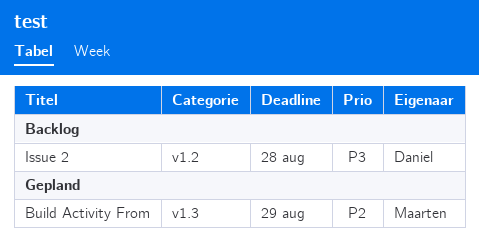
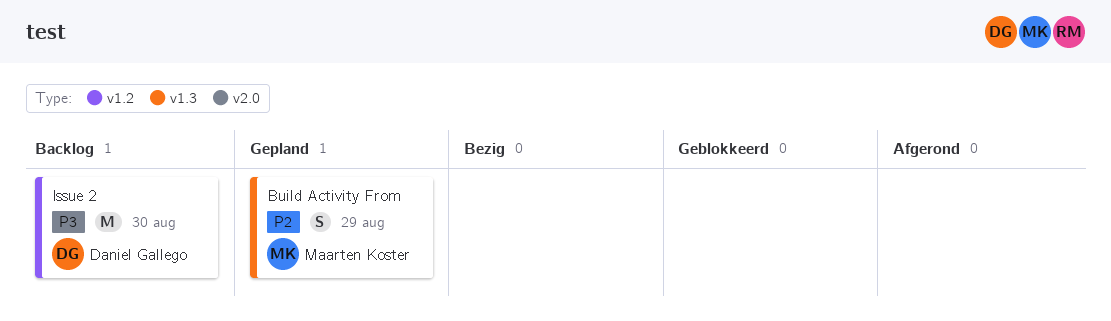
Issue 2, due: Aug 28 -> Aug 30

